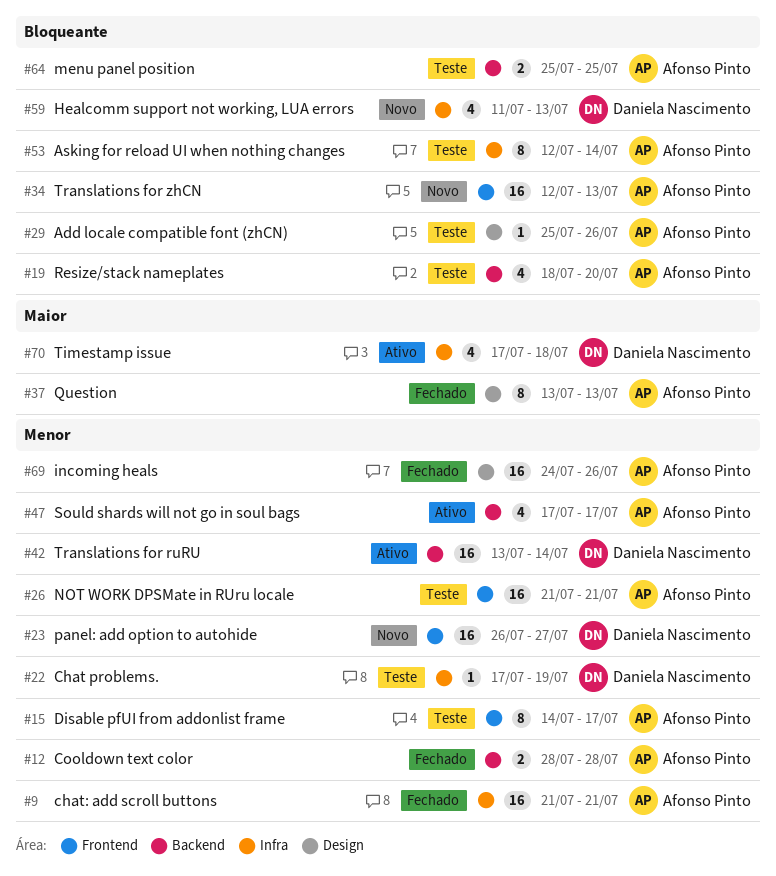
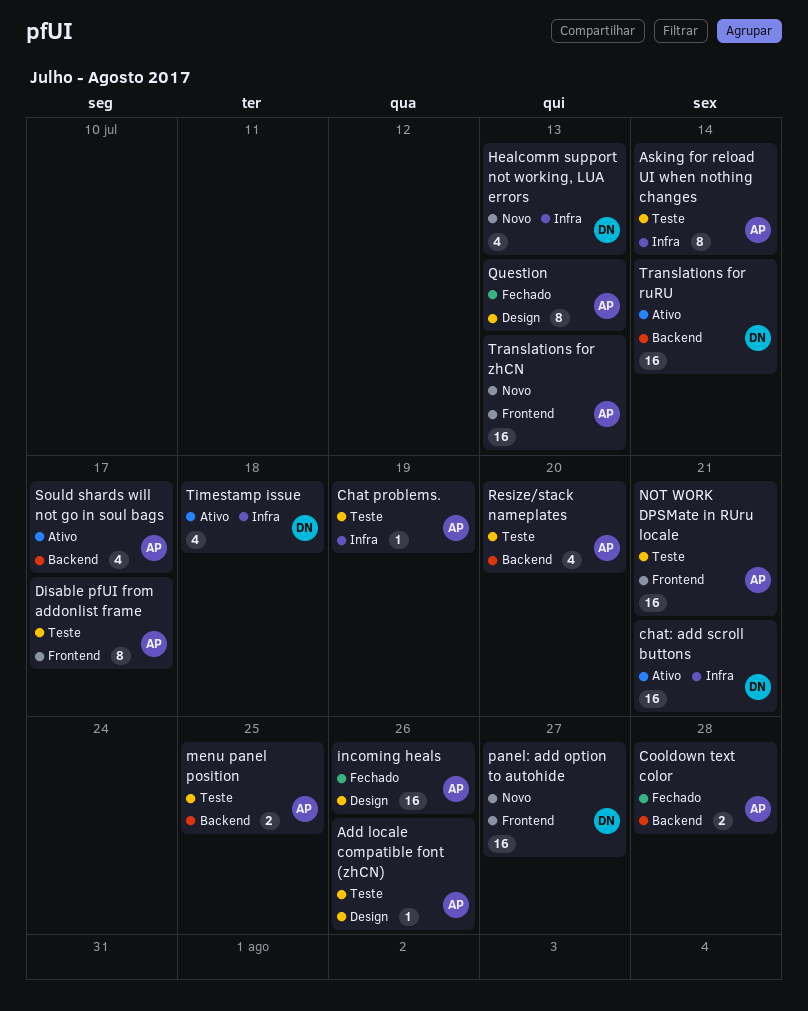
Chat problems., owner: Daniela Nascimento -> Afonso Pinto
chat: add scroll buttons, status: Fechado -> Ativo
chat: add scroll buttons, owner: Afonso Pinto -> Daniela Nascimento

